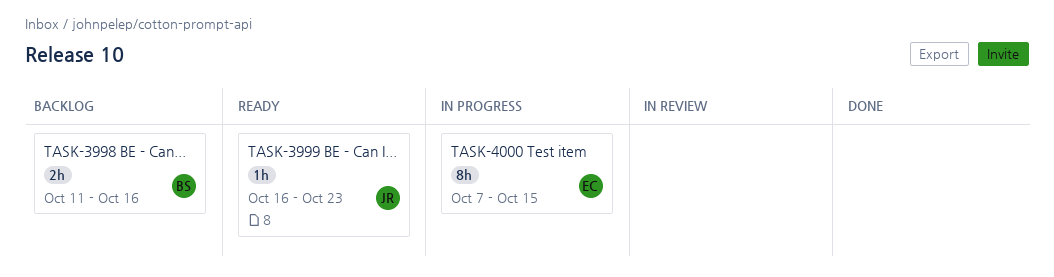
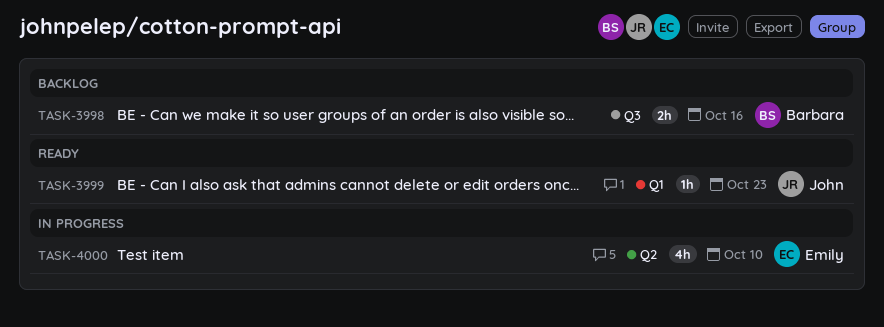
TASK-4000, estimate: 8h -> 4h
TASK-4000, due: Oct 15 -> Oct 10

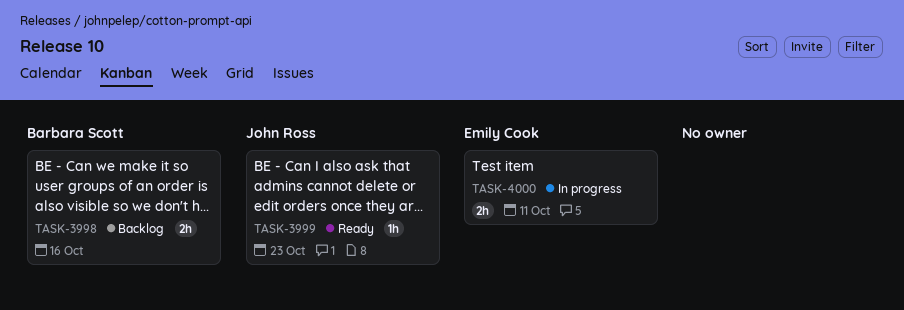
TASK-4000, estimate: 4h -> 2h
TASK-4000, due: Oct 10 -> Oct 11

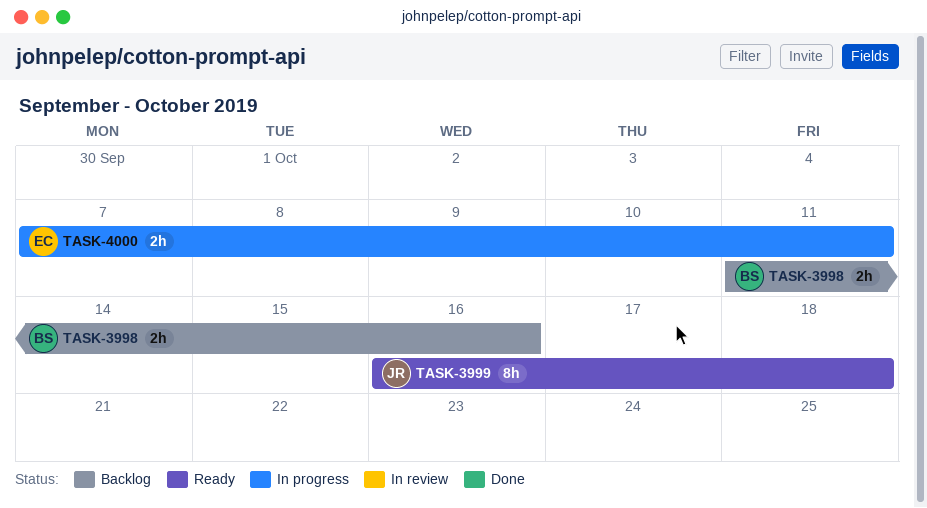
TASK-3999, estimate: 1h -> 8h
TASK-3999, due: Oct 23 -> Oct 18

